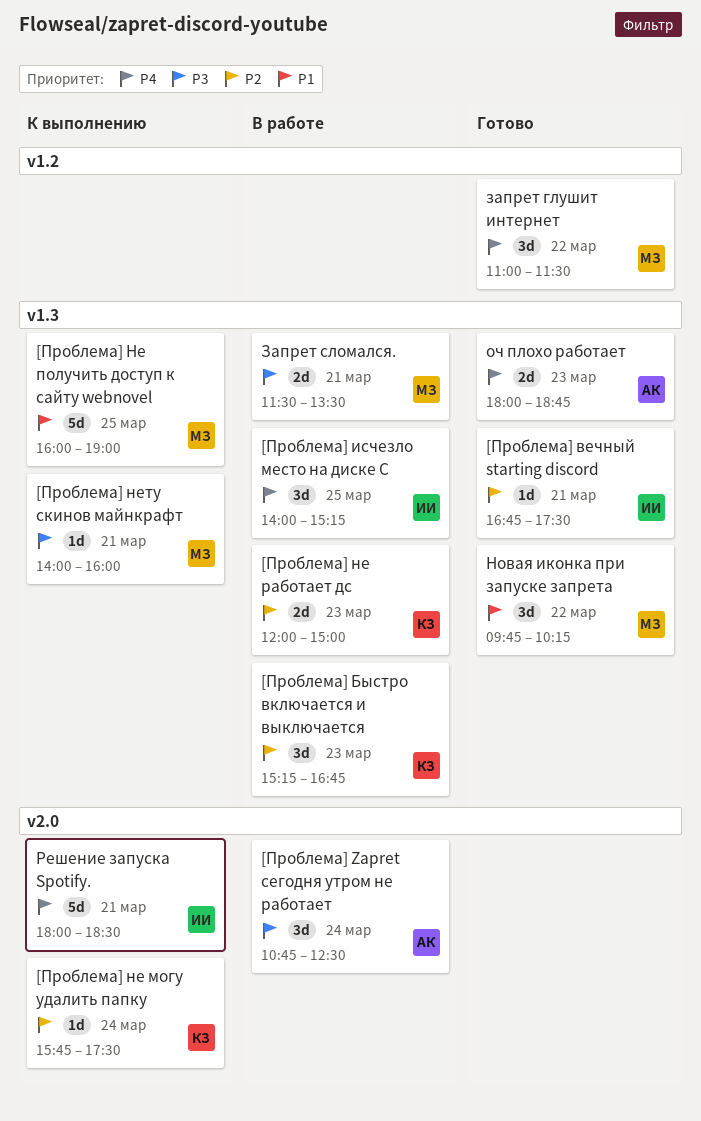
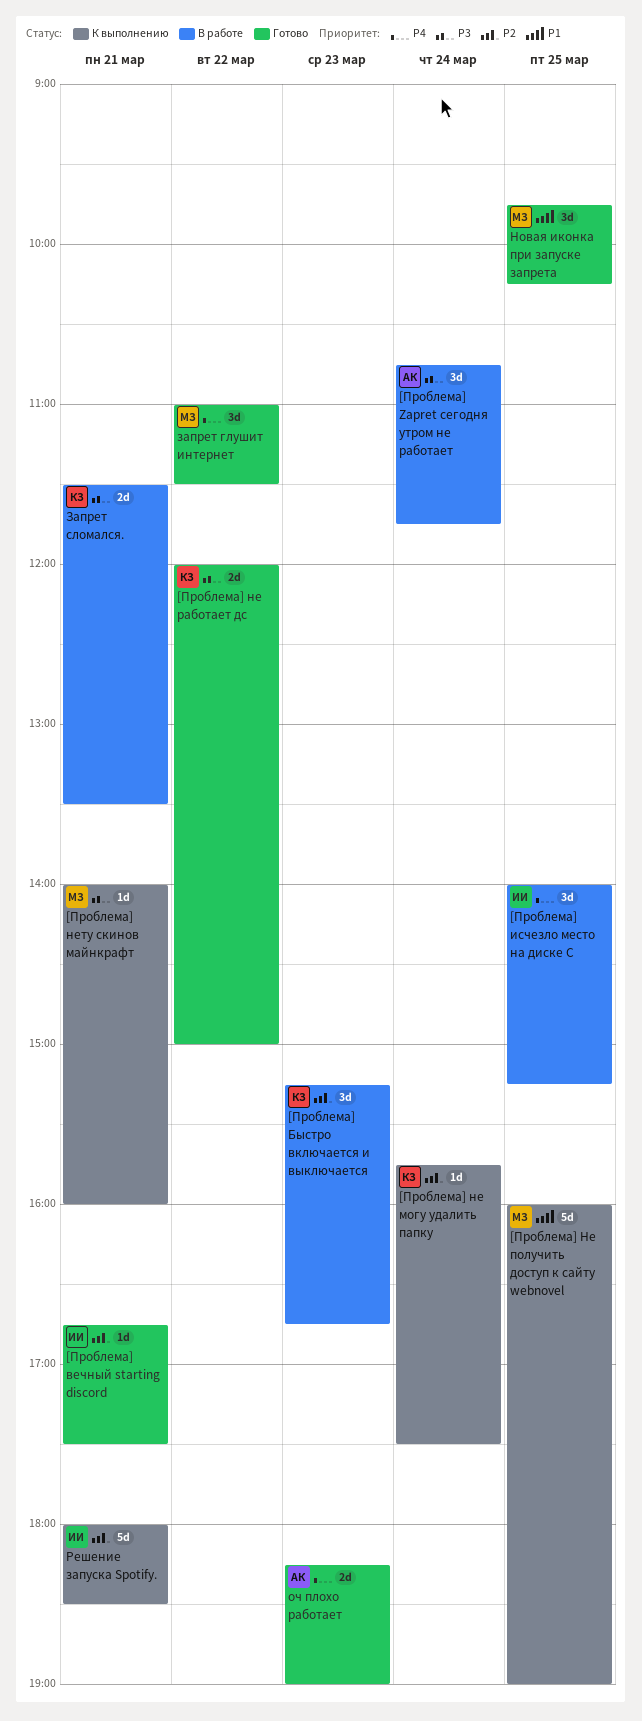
[Проблема] Zapret сегодня утром не работает, ends: 12:30 -> 11:45
[Проблема] не работает дс, status: В работе -> Готово
[Проблема] не работает дс, priority: P2 -> P3
[Проблема] не работает дс, day: Mar 23 -> Mar 22
Запрет сломался., owner: МЗ -> КЗ
Новая иконка при запуске запрета, day: Mar 22 -> Mar 25
оч плохо работает, begins: 18:00 -> 18:15
оч плохо работает, ends: 18:45 -> 19:00
Решение запуска Spotify., priority: P4 -> P2

